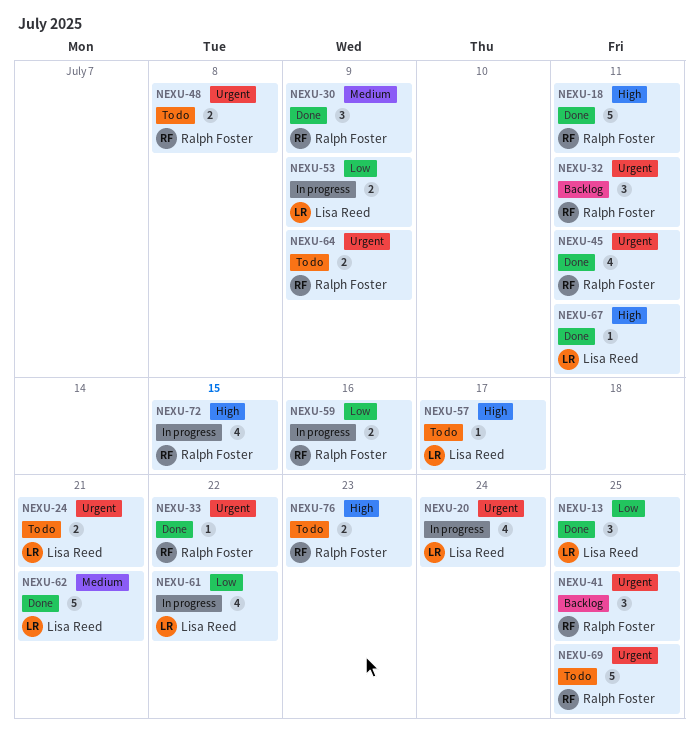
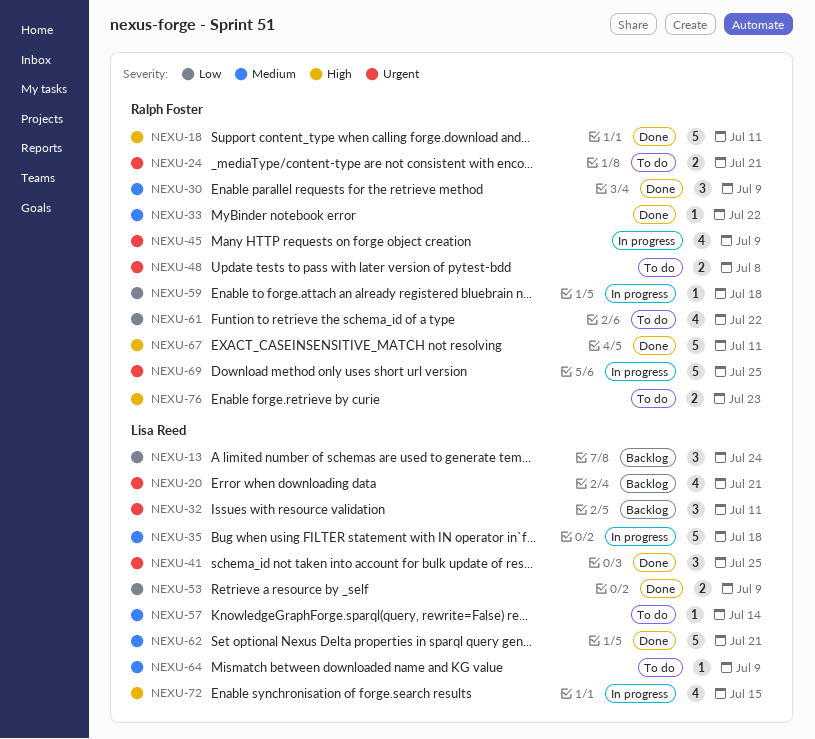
NEXU-13, status: Done -> Backlog
NEXU-13, due: Jul 25 -> Jul 24
NEXU-20, status: In progress -> Backlog
NEXU-20, due: Jul 24 -> Jul 21
NEXU-24, owner: Lisa Reed -> Ralph Foster
NEXU-32, owner: Ralph Foster -> Lisa Reed
NEXU-33, priority: Urgent -> Medium
NEXU-35: none -> present
NEXU-41, status: Backlog -> Done
NEXU-41, owner: Ralph Foster -> Lisa Reed
NEXU-45, status: Done -> In progress
NEXU-45, due: Jul 11 -> Jul 9
NEXU-53, status: In progress -> Done
NEXU-57, priority: High -> Medium
NEXU-57, due: Jul 17 -> Jul 14
NEXU-59, estimate: 2 -> 1
NEXU-59, due: Jul 16 -> Jul 18
NEXU-61, status: In progress -> To do
NEXU-61, owner: Lisa Reed -> Ralph Foster
NEXU-64, owner: Ralph Foster -> Lisa Reed
NEXU-64, priority: Urgent -> Medium
NEXU-64, estimate: 2 -> 1
NEXU-67, owner: Lisa Reed -> Ralph Foster
NEXU-67, estimate: 1 -> 5
NEXU-69, status: To do -> In progress
NEXU-72, owner: Ralph Foster -> Lisa Reed

